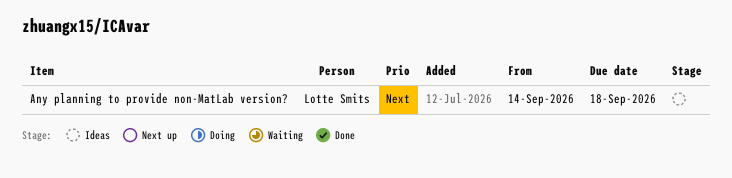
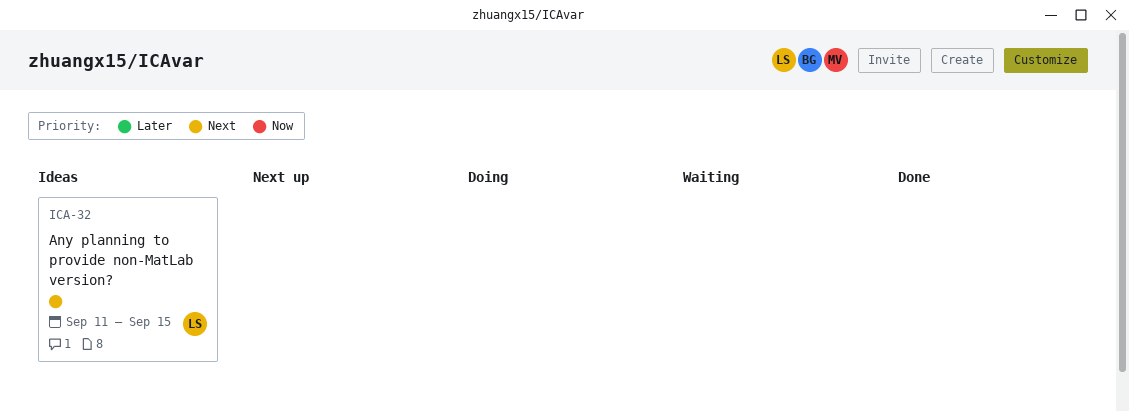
Any planning to provide non-MatLab version?, start: Sep 14 -> Sep 11
Any planning to provide non-MatLab version?, due: Sep 18 -> Sep 15

